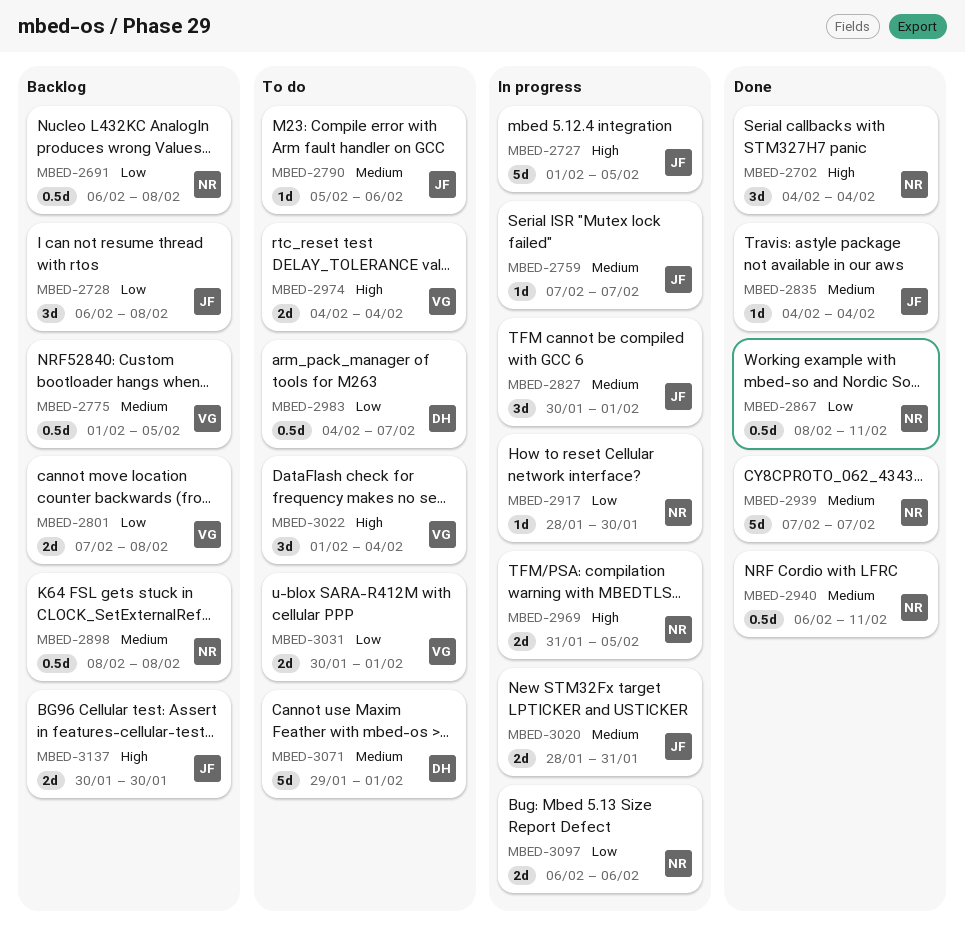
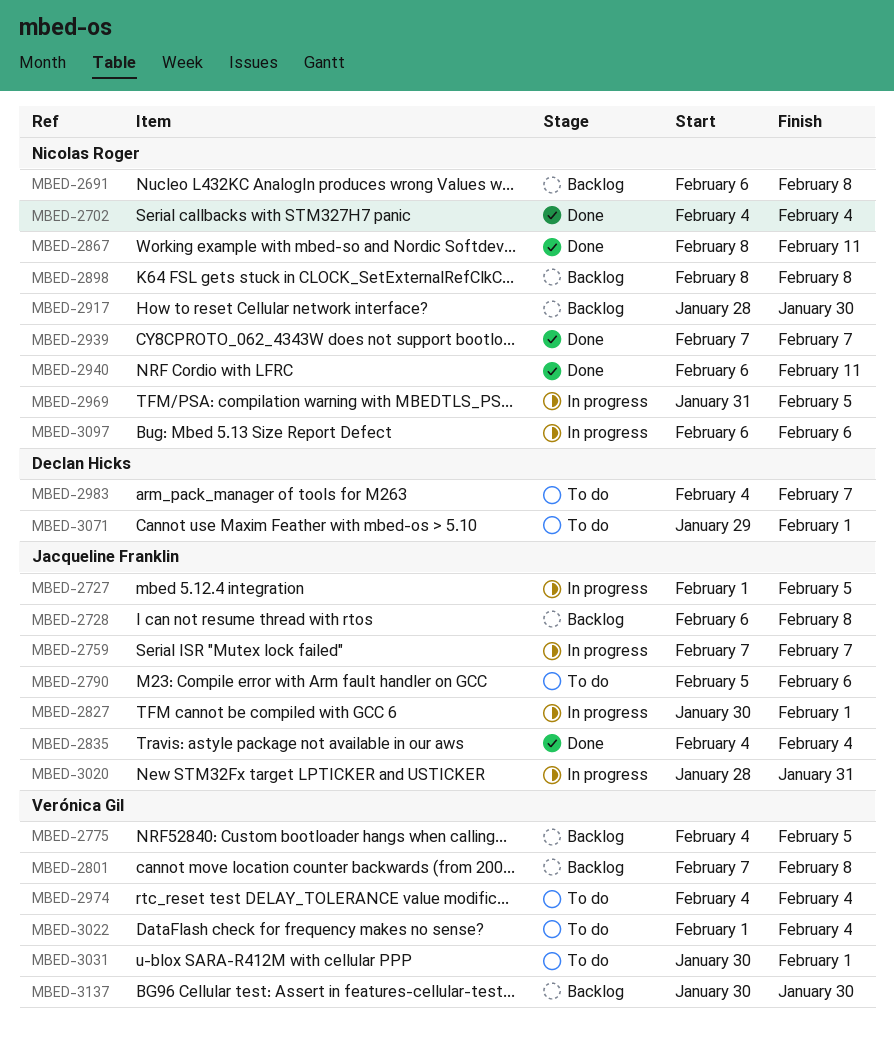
MBED-2775, start: Feb 1 -> Feb 4
MBED-2917, status: In progress -> Backlog
MBED-3137, owner: Jacqueline Franklin -> Verónica Gil

